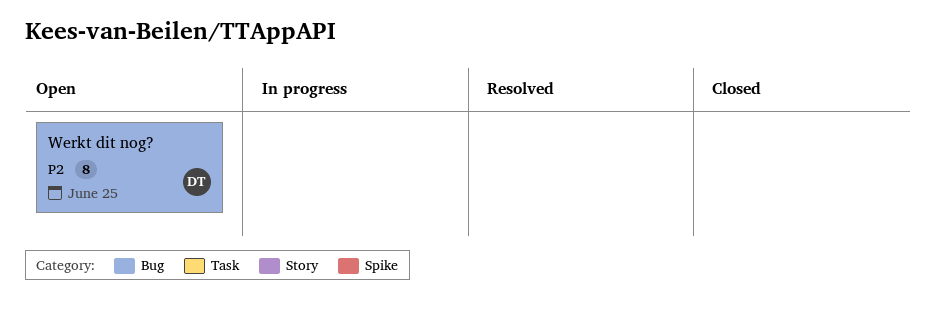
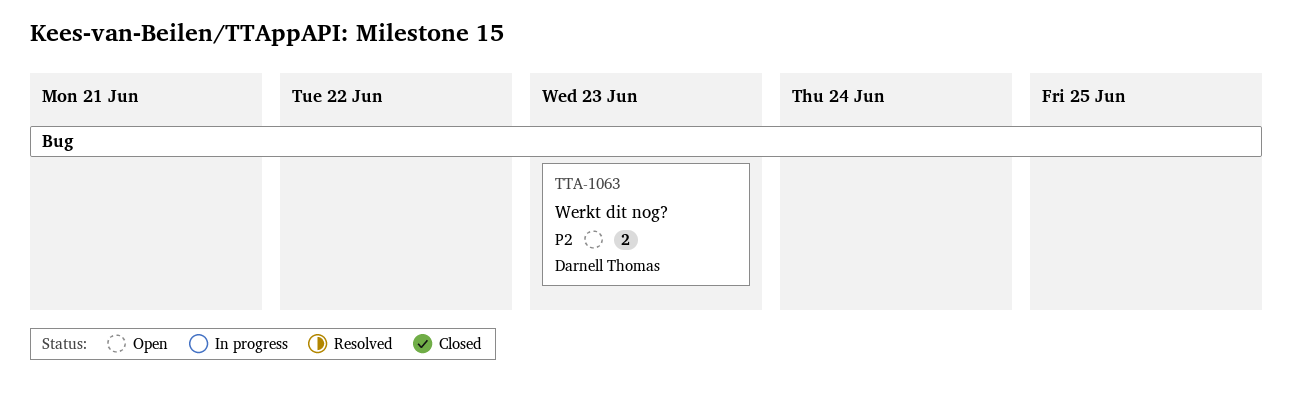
Werkt dit nog?, estimate: 8 -> 2
Werkt dit nog?, due: Jun 25 -> Jun 23

